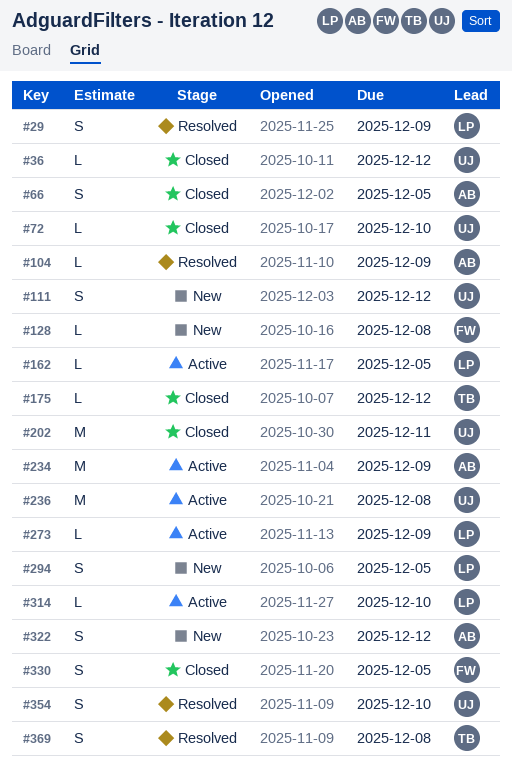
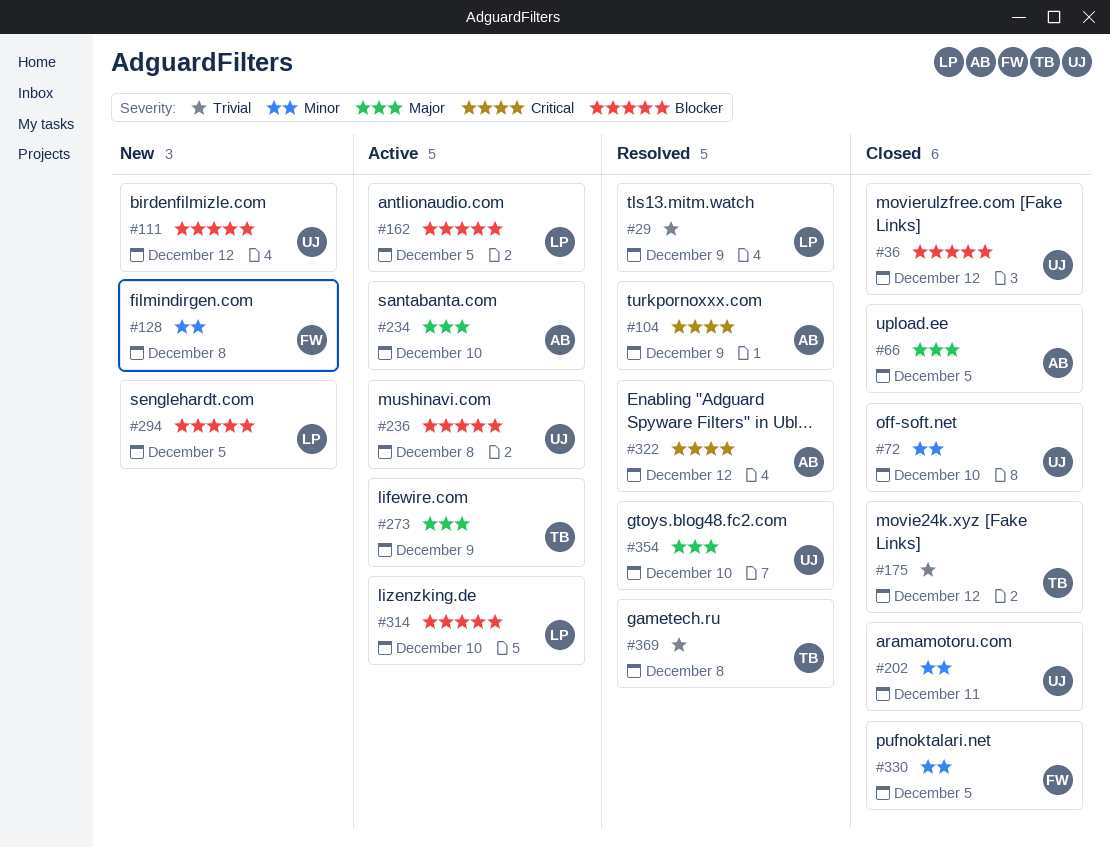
#234, due: Dec 9 -> Dec 10
#273, owner: LP -> TB
#322, status: New -> Resolved

